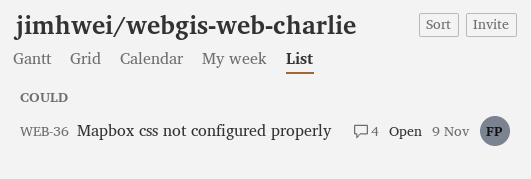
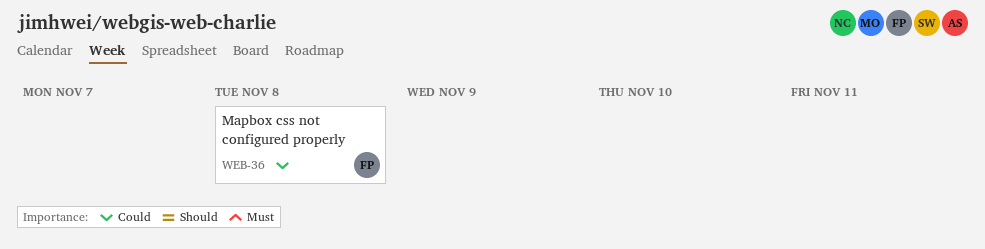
WEB-36, due: Nov 9 -> Nov 8

